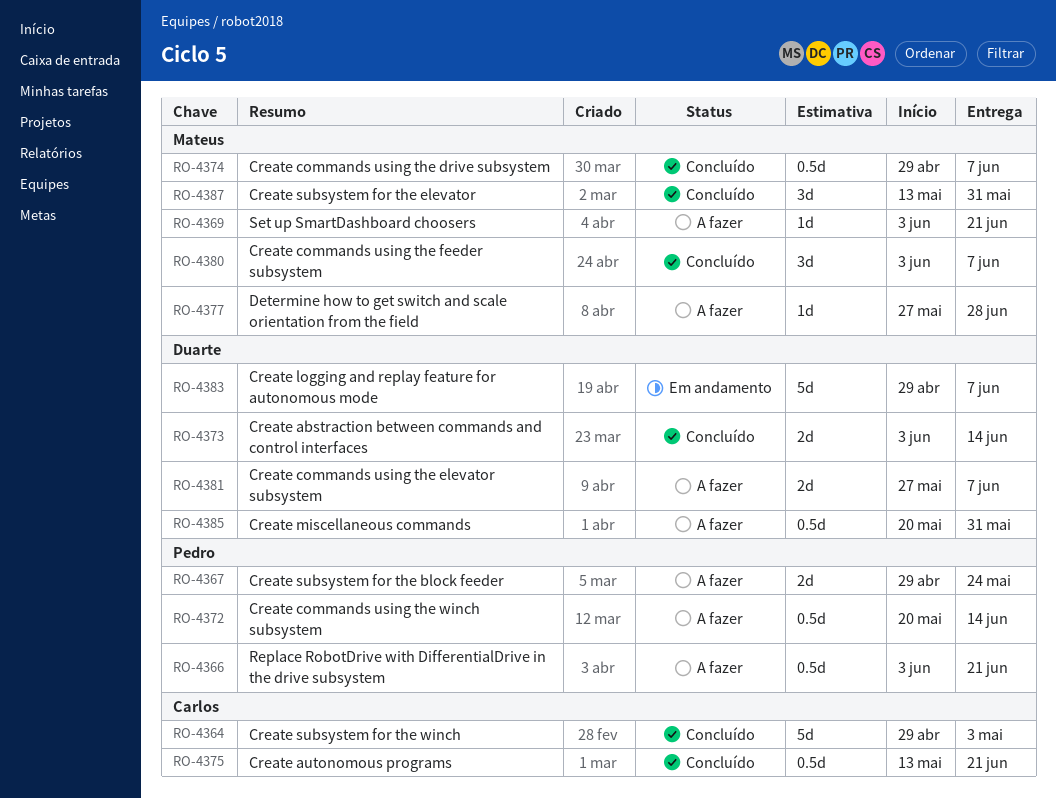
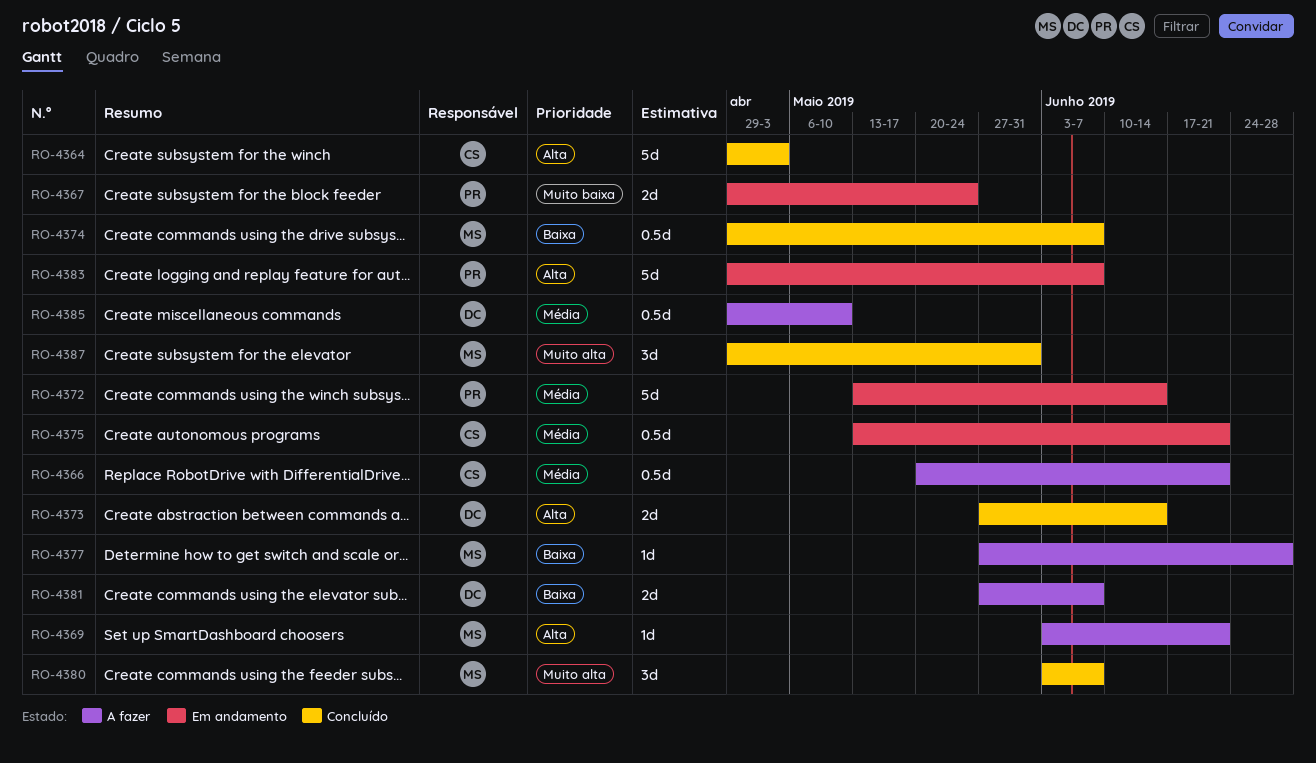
RO-4366, owner: Pedro -> Carlos
RO-4366, start: Jun 3 -> May 20
RO-4367, status: A fazer -> Em andamento
RO-4372, status: A fazer -> Em andamento
RO-4372, estimate: 0.5d -> 5d
RO-4372, start: May 20 -> May 13
RO-4373, start: Jun 3 -> May 27
RO-4375, status: Concluído -> Em andamento
RO-4383, owner: Duarte -> Pedro
RO-4385, start: May 20 -> Apr 29
RO-4385, due: May 31 -> May 10
RO-4387, start: May 13 -> Apr 29

